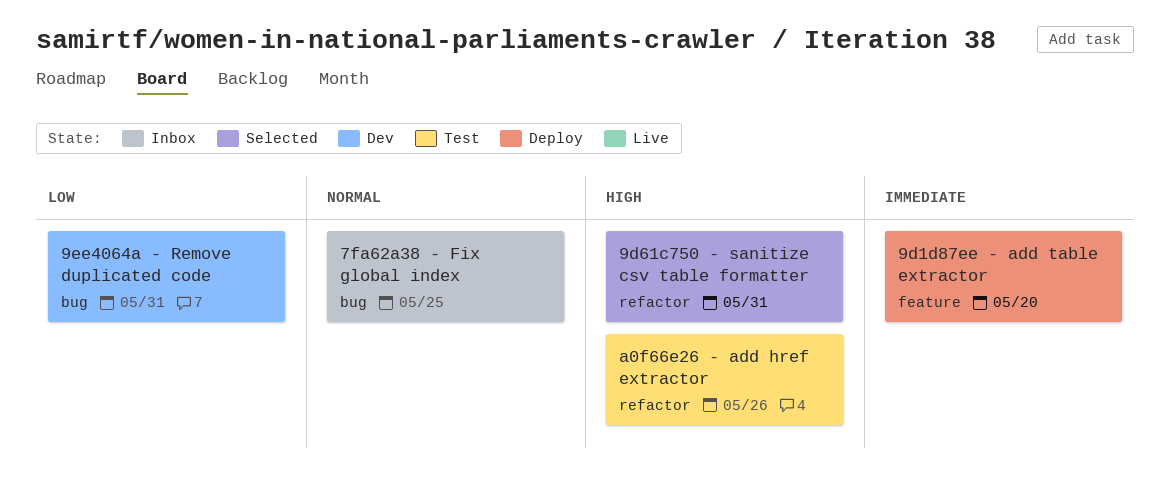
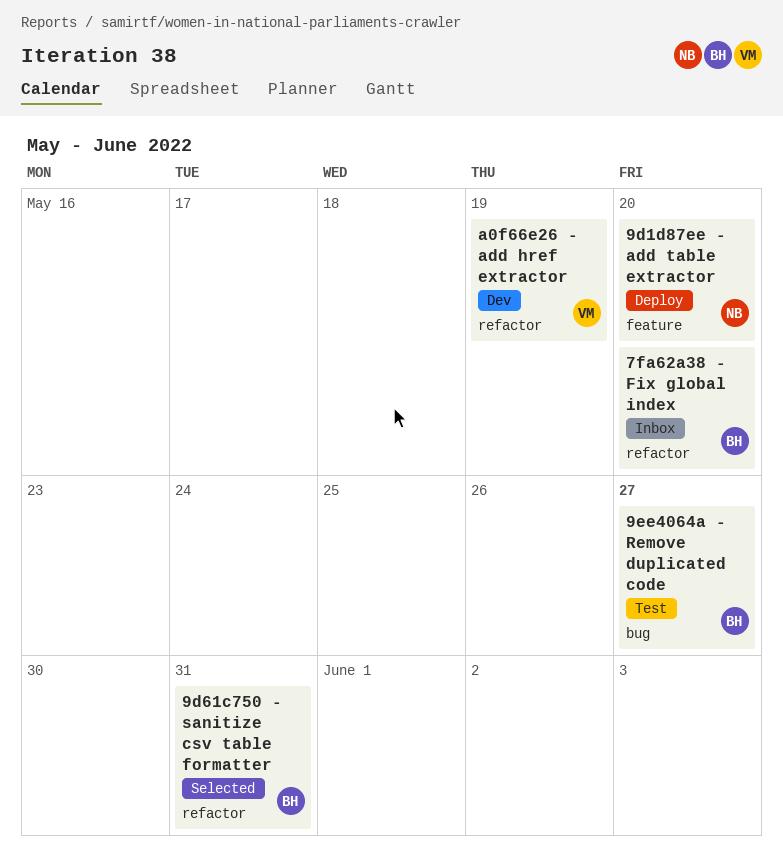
7fa62a38 - Fix global index, label: bug -> refactor
7fa62a38 - Fix global index, due: May 25 -> May 20
9ee4064a - Remove duplicated code, status: Dev -> Test
9ee4064a - Remove duplicated code, due: May 31 -> May 27
a0f66e26 - add href extractor, status: Test -> Dev
a0f66e26 - add href extractor, due: May 26 -> May 19

